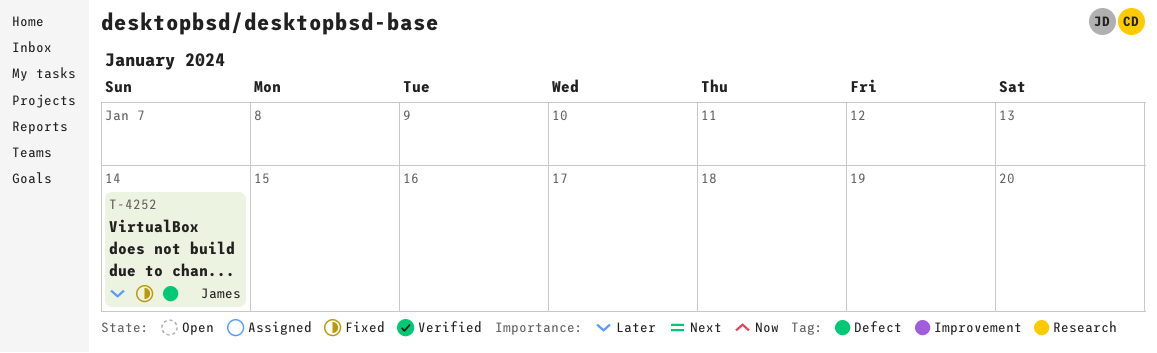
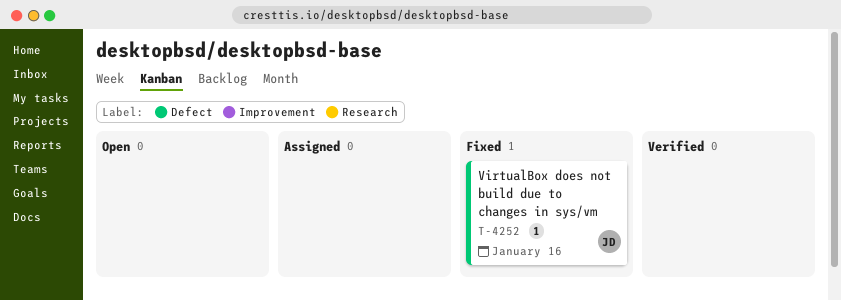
T-4252, due: Jan 14 -> Jan 16

